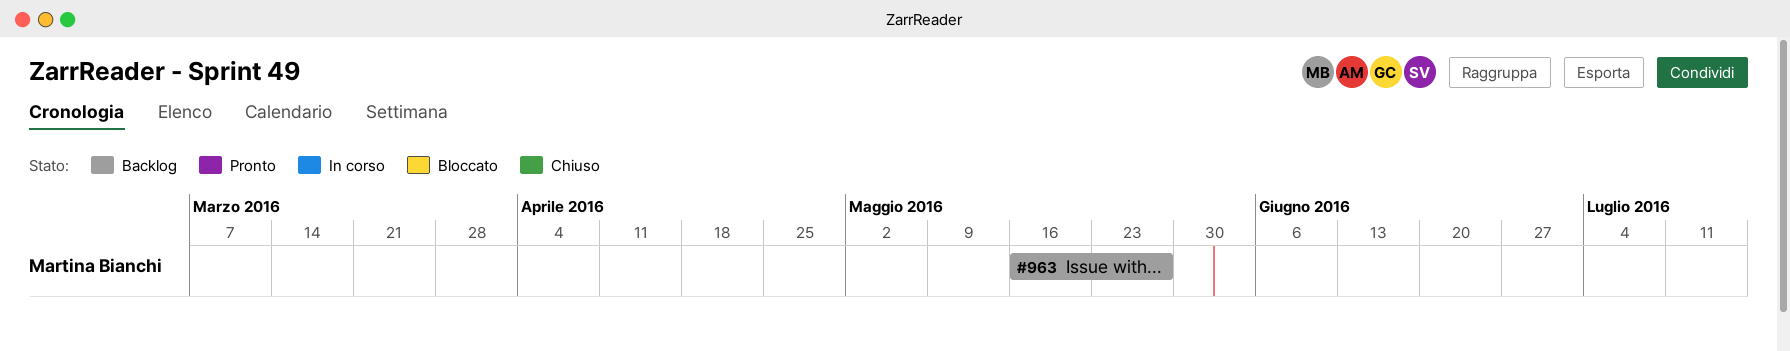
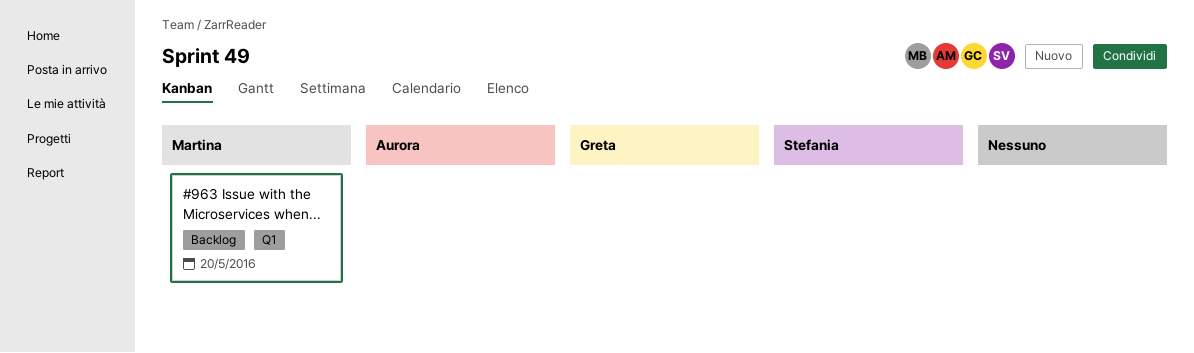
#963, due: May 27 -> May 20

